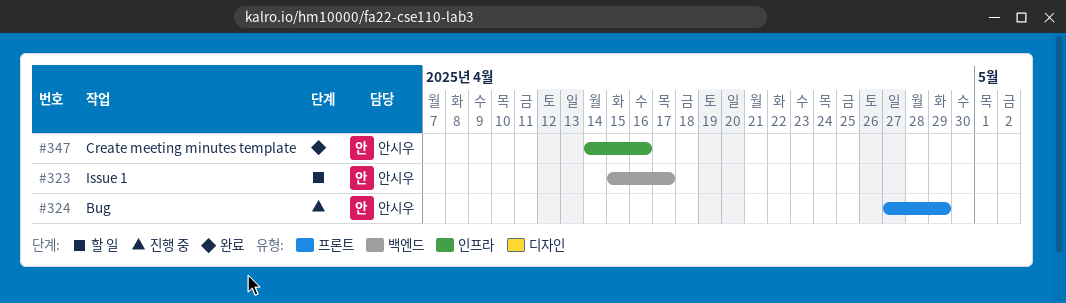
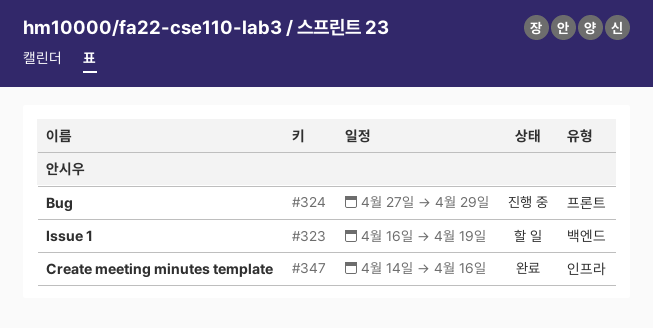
#323, start: Apr 15 -> Apr 16
#323, due: Apr 17 -> Apr 19

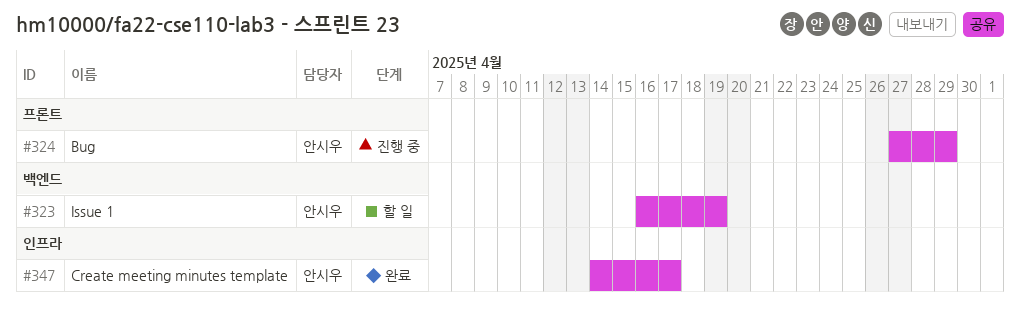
#347, due: Apr 16 -> Apr 17

